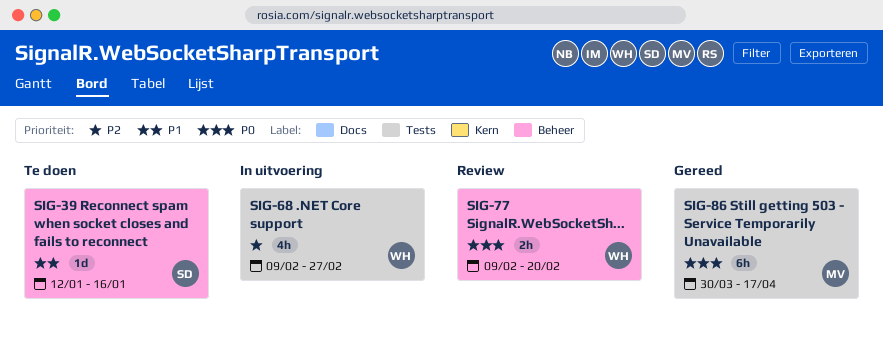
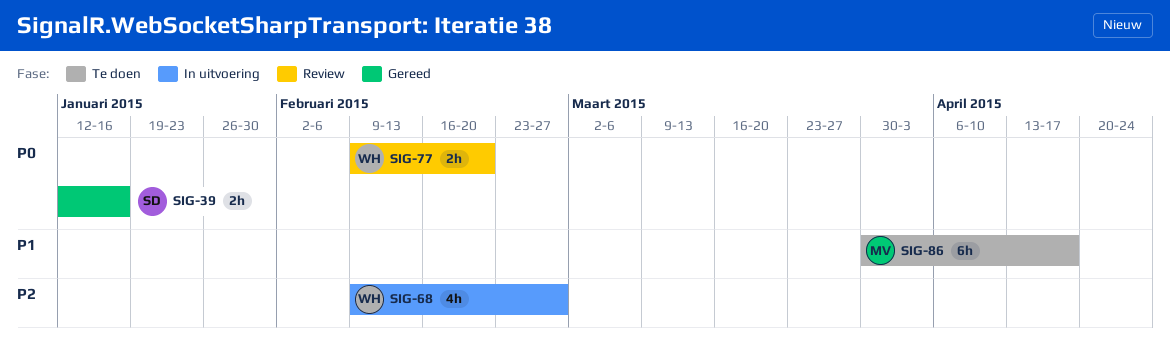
SIG-39, status: Te doen -> Gereed
SIG-39, priority: P1 -> P0
SIG-39, estimate: 1d -> 2h
SIG-86, status: Gereed -> Te doen
SIG-86, priority: P0 -> P1

